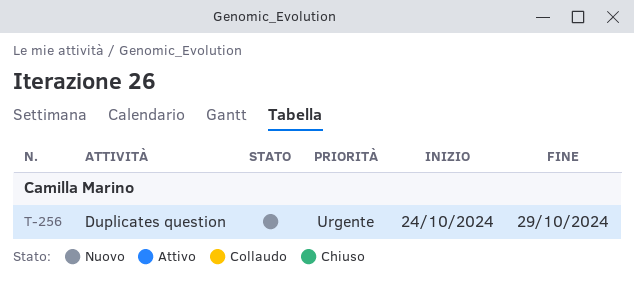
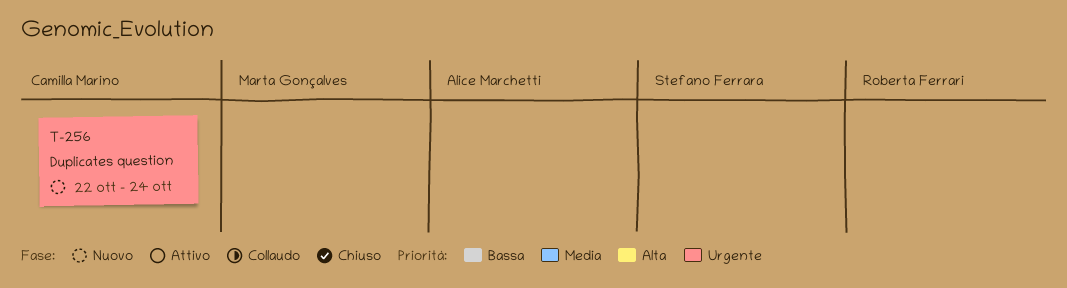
T-256, start: Oct 24 -> Oct 22
T-256, due: Oct 29 -> Oct 24

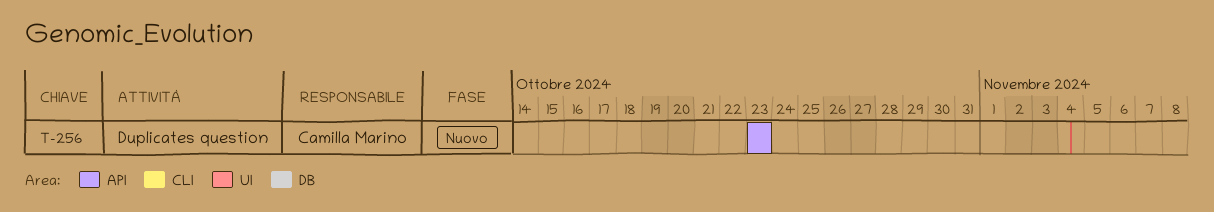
T-256, start: Oct 22 -> Oct 23
T-256, due: Oct 24 -> Oct 23

